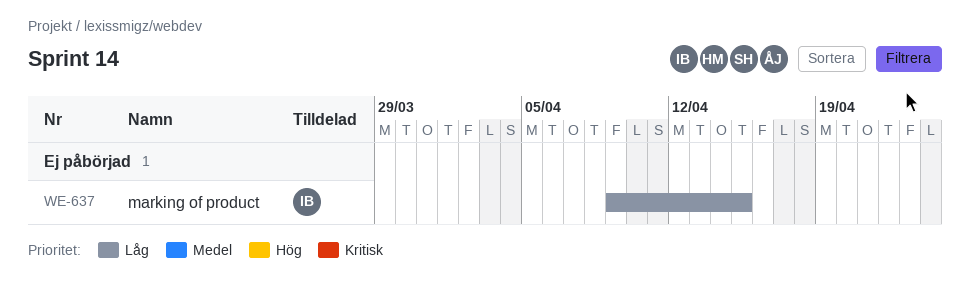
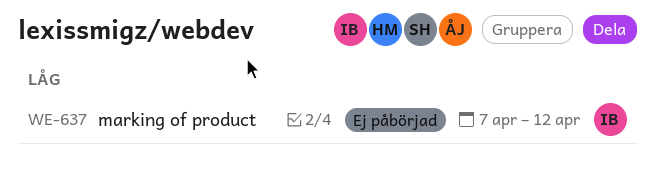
WE-637, start: Apr 9 -> Apr 7
WE-637, due: Apr 15 -> Apr 12

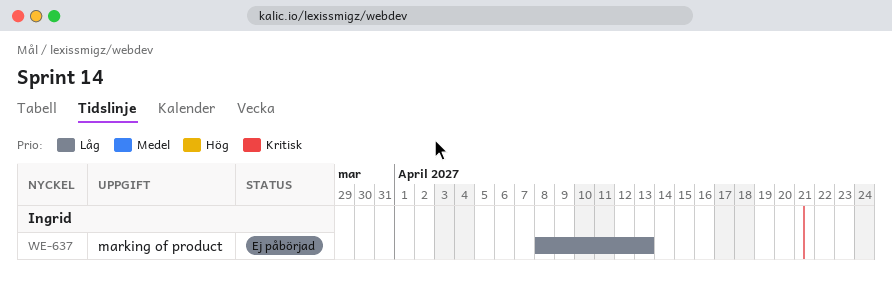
WE-637, start: Apr 7 -> Apr 8
WE-637, due: Apr 12 -> Apr 13

